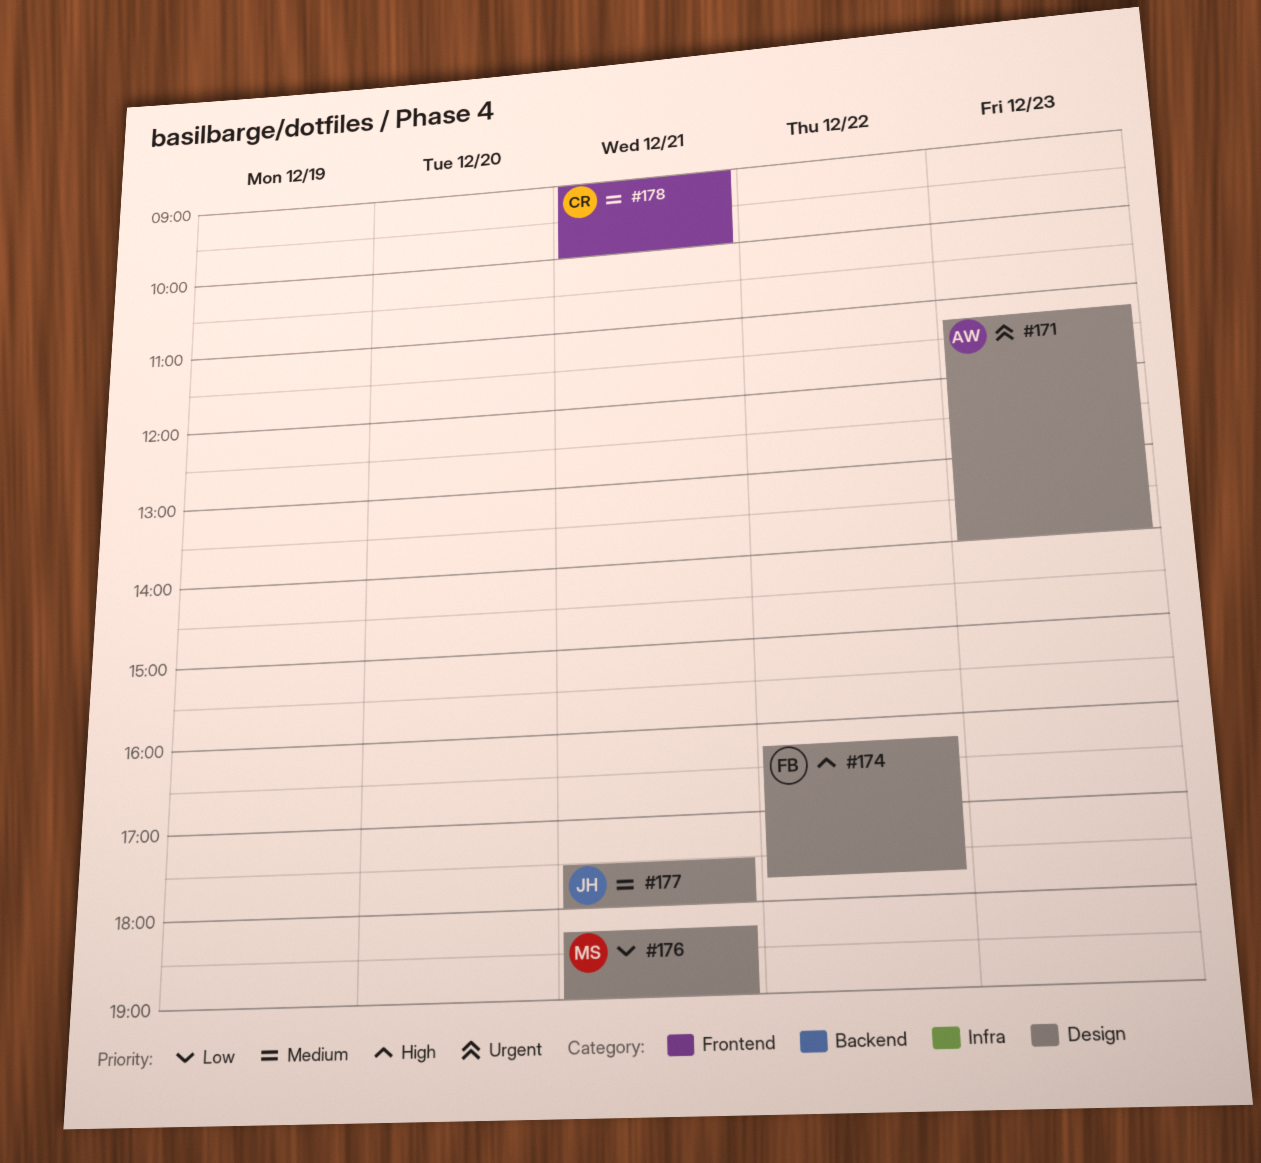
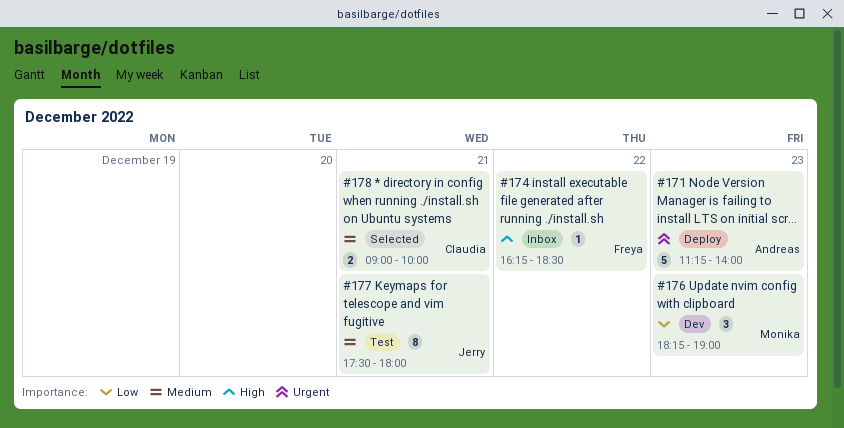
#174, ends: 17:45 -> 18:30
#176, day: Dec 21 -> Dec 23

